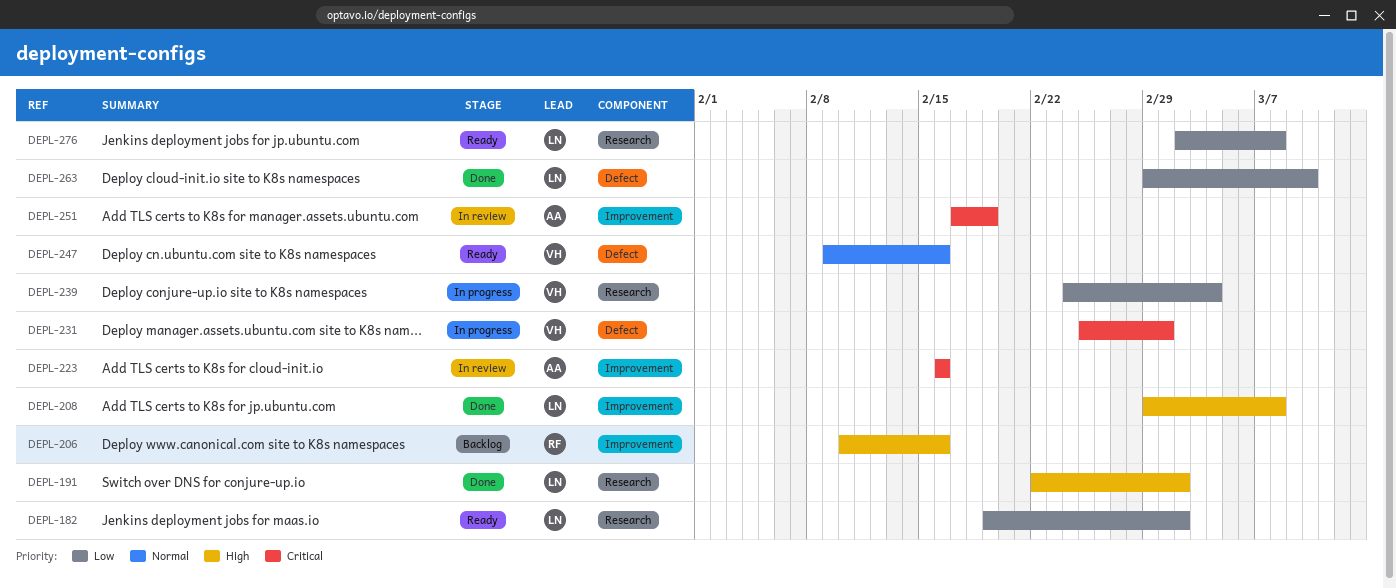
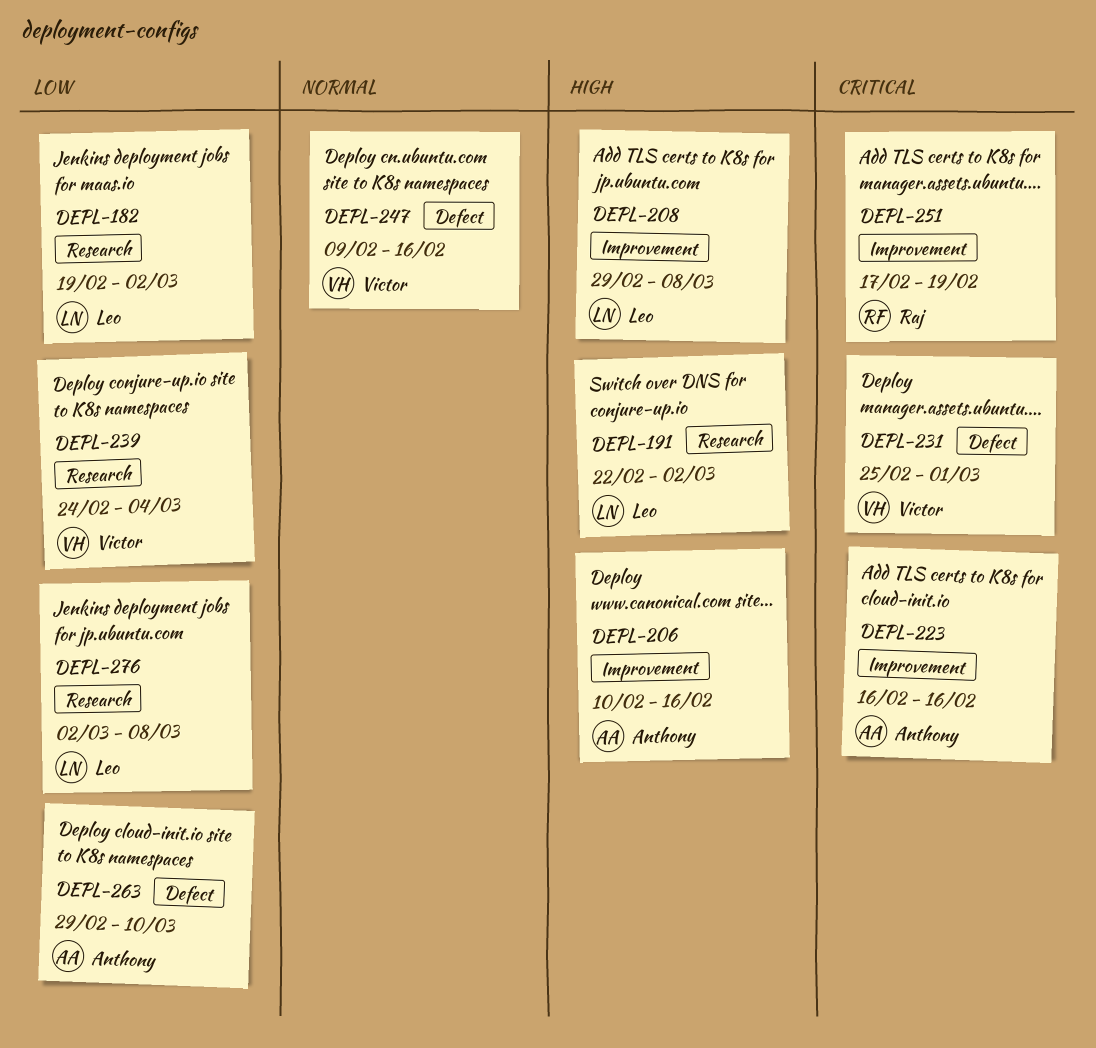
DEPL-206, owner: Raj -> Anthony
DEPL-251, owner: Anthony -> Raj
DEPL-263, owner: Leo -> Anthony

